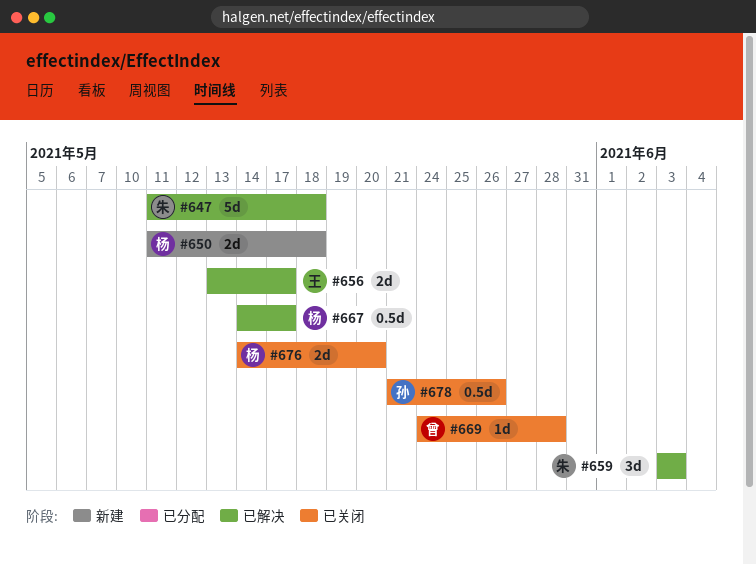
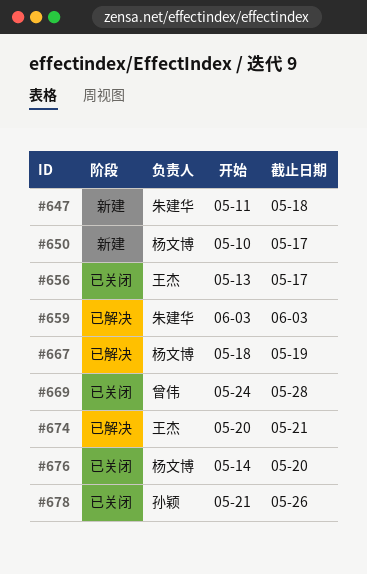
#647, status: 已解决 -> 新建
#650, start: May 11 -> May 10
#650, due: May 18 -> May 17
#656, status: 已解决 -> 已关闭
#667, start: May 14 -> May 18
#667, due: May 17 -> May 19
#674: none -> present

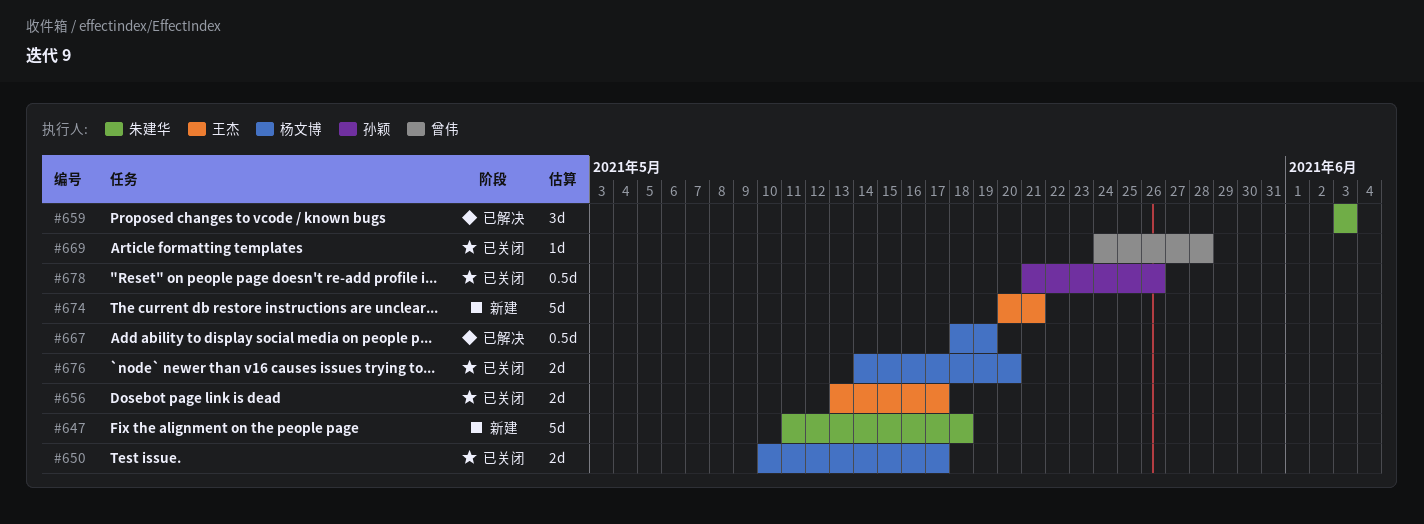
#650, status: 新建 -> 已关闭
#674, status: 已解决 -> 新建

